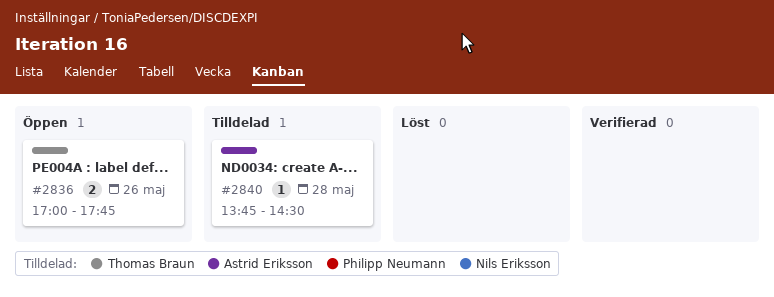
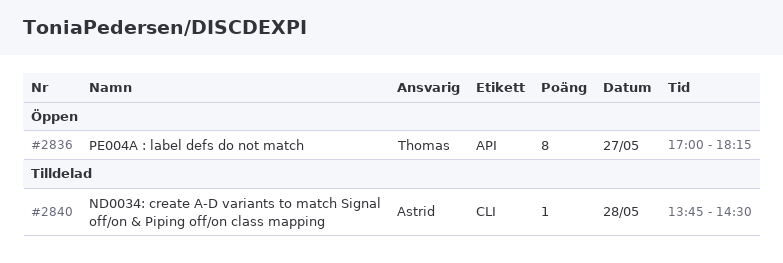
#2836, estimate: 2 -> 8
#2836, day: May 26 -> May 27
#2836, ends: 17:45 -> 18:15

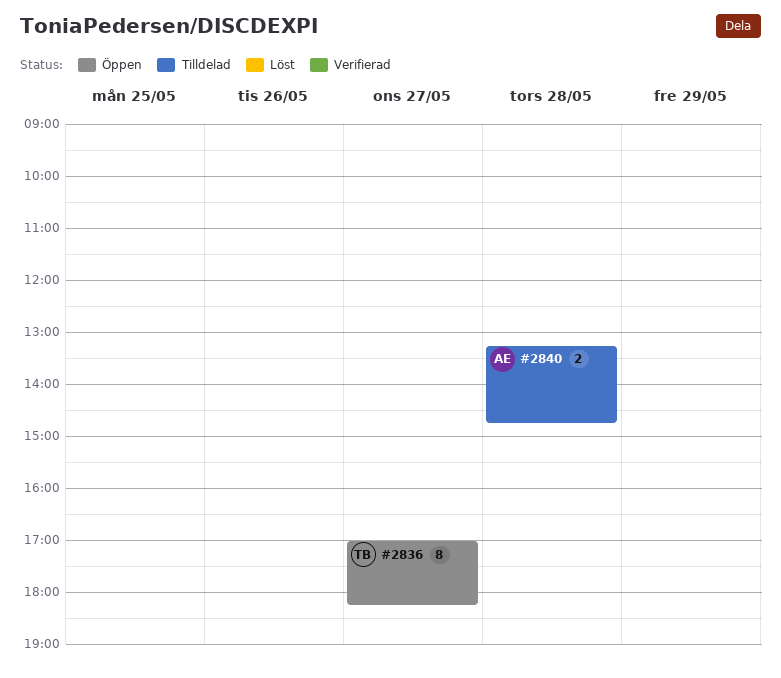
#2840, estimate: 1 -> 2
#2840, begins: 13:45 -> 13:15
#2840, ends: 14:30 -> 14:45

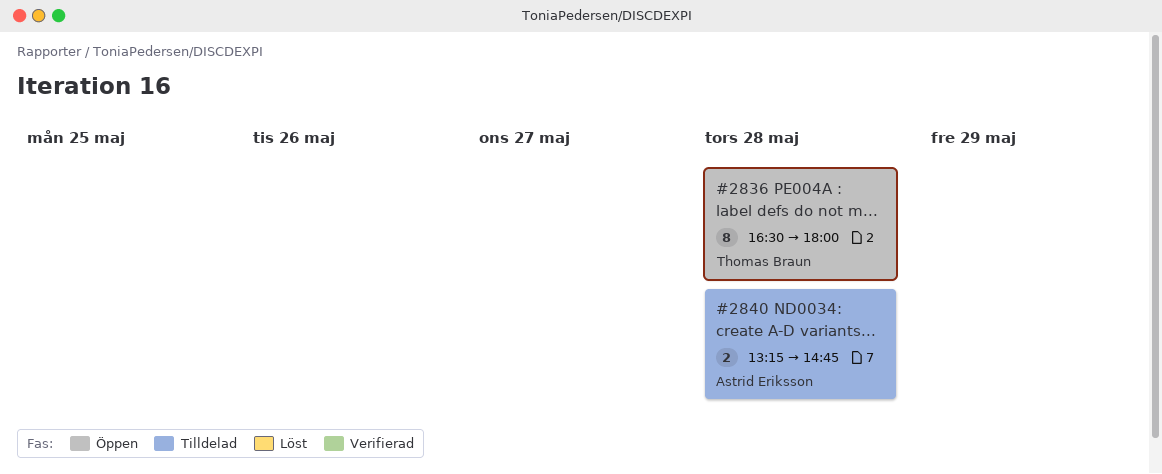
#2836, day: May 27 -> May 28
#2836, begins: 17:00 -> 16:30
#2836, ends: 18:15 -> 18:00

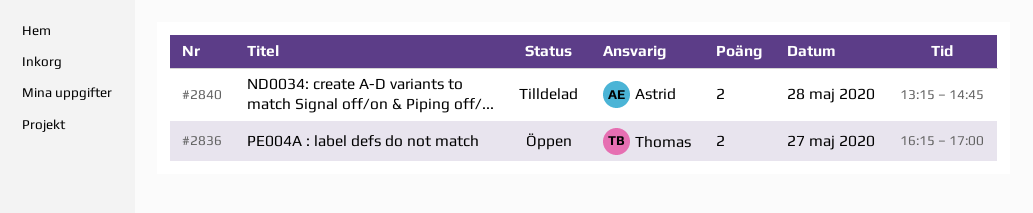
#2836, estimate: 8 -> 2
#2836, day: May 28 -> May 27
#2836, begins: 16:30 -> 16:15
#2836, ends: 18:00 -> 17:00

